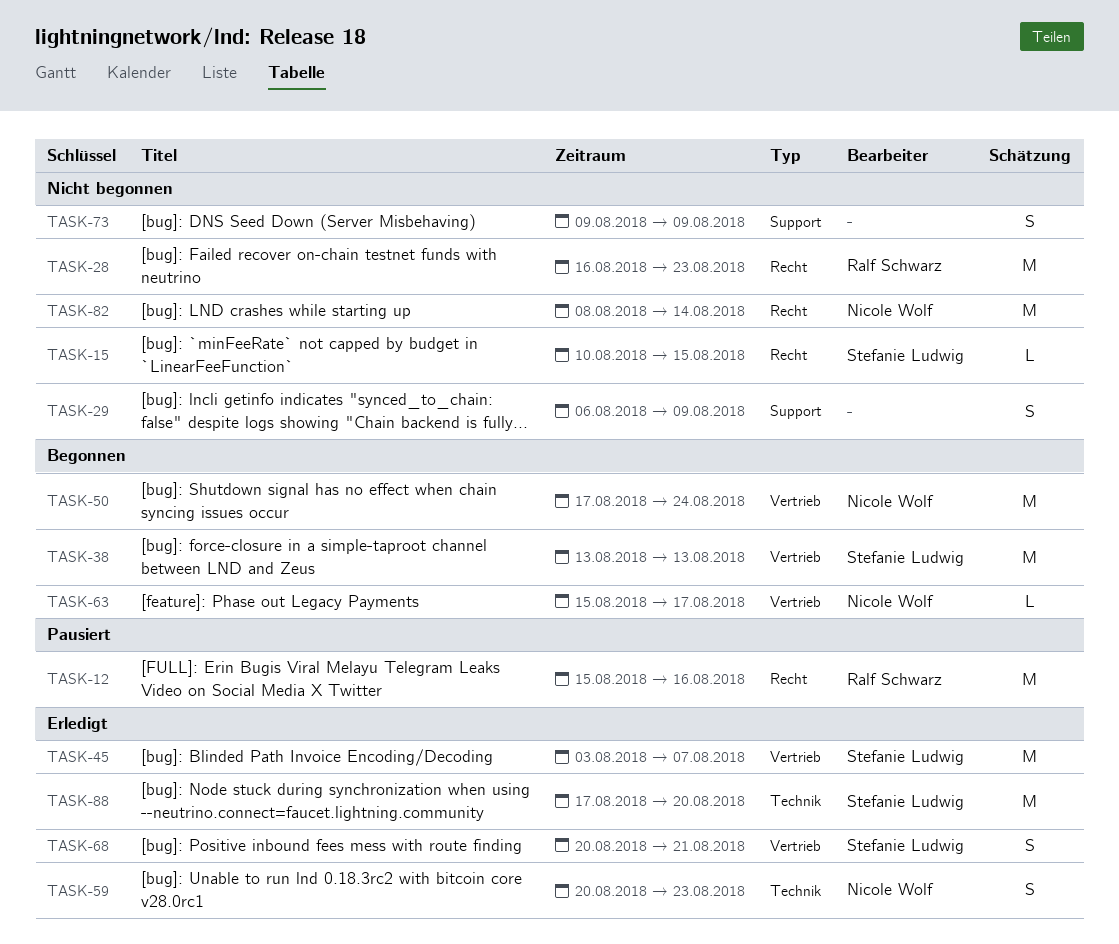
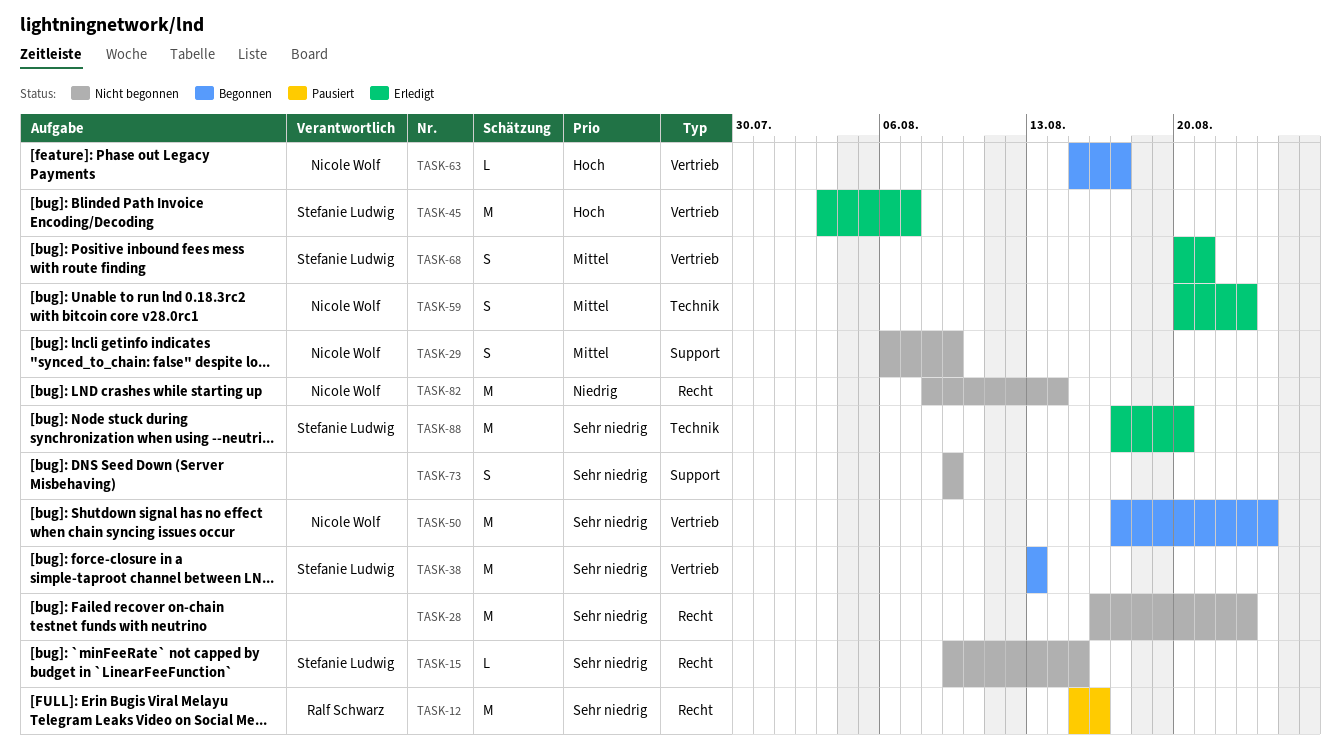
TASK-15, start: Aug 10 -> Aug 9
TASK-28, owner: Ralf Schwarz -> none
TASK-29, owner: none -> Nicole Wolf

